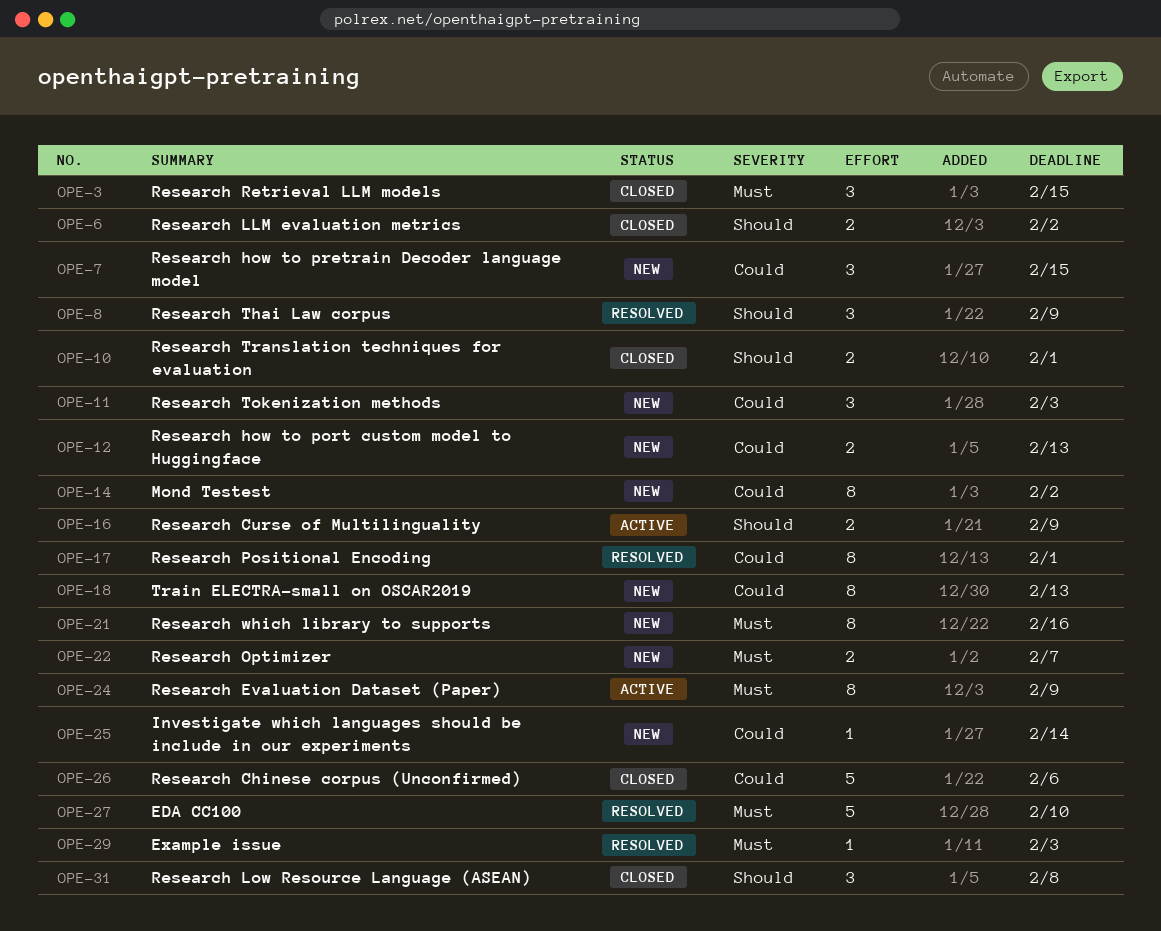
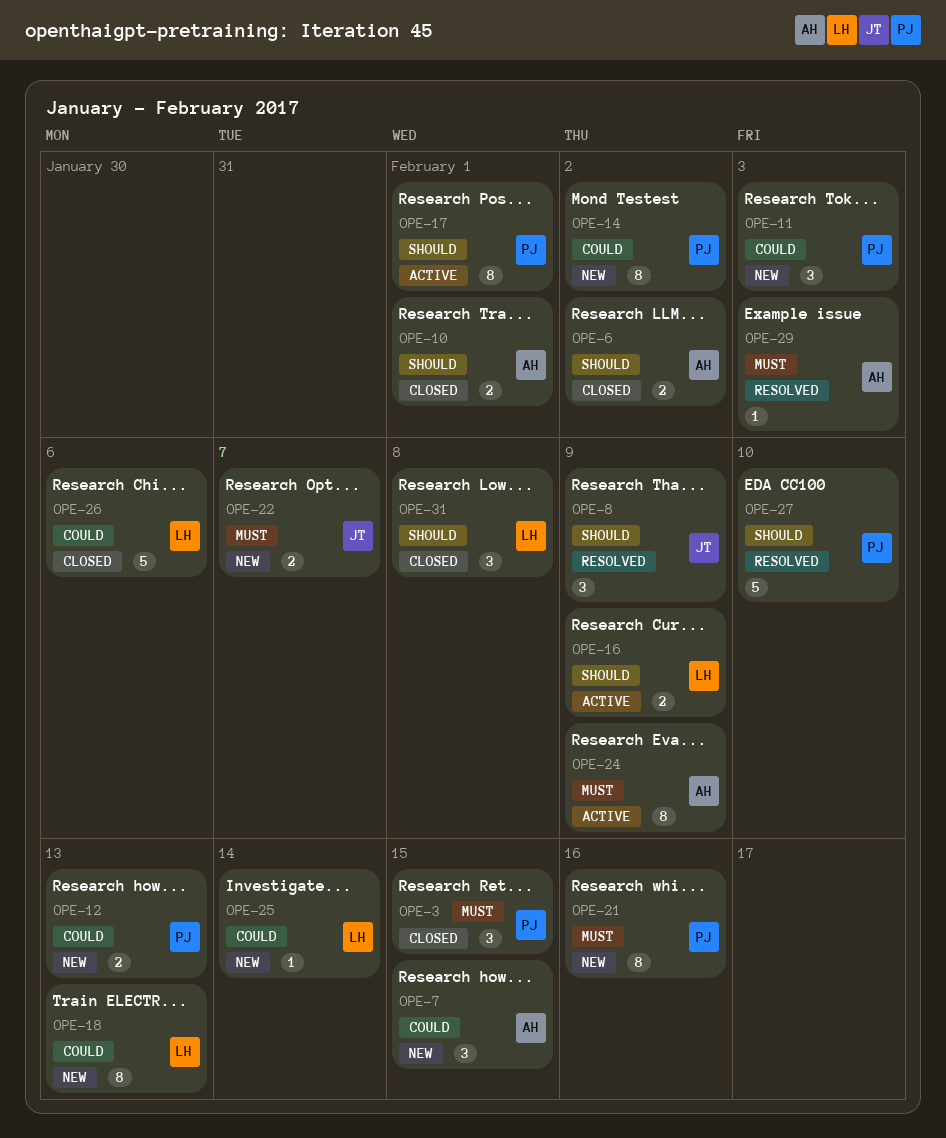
OPE-17, status: Resolved -> Active
OPE-17, priority: Could -> Should
OPE-27, priority: Must -> Should

